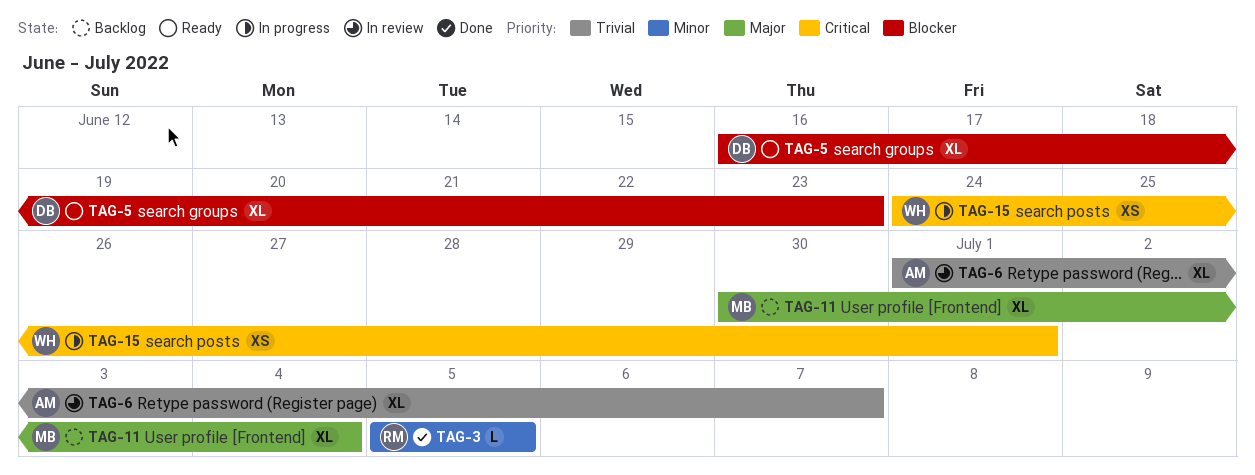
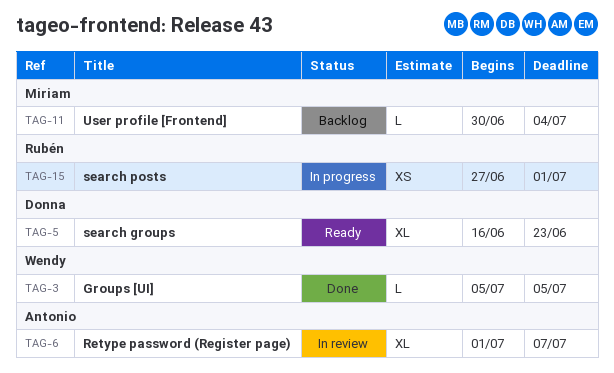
TAG-3, owner: Rubén -> Wendy
TAG-11, estimate: XL -> L
TAG-15, owner: Wendy -> Rubén
TAG-15, start: Jun 24 -> Jun 27

